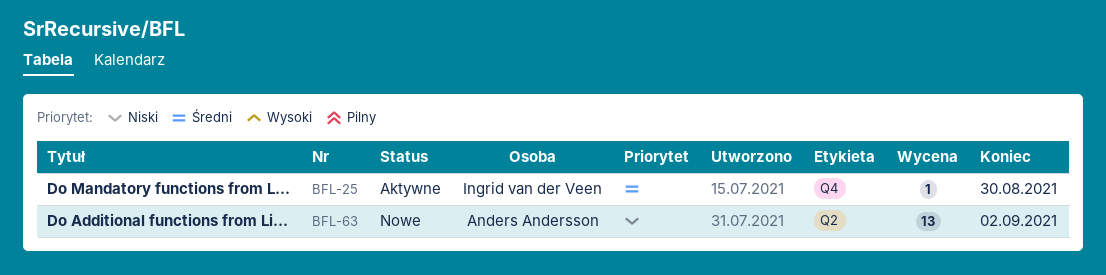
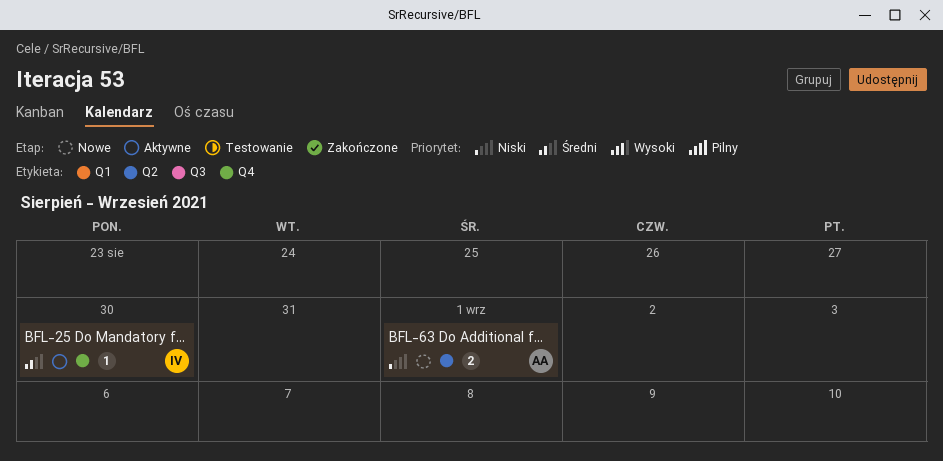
BFL-63, estimate: 13 -> 2
BFL-63, due: Sep 2 -> Sep 1

